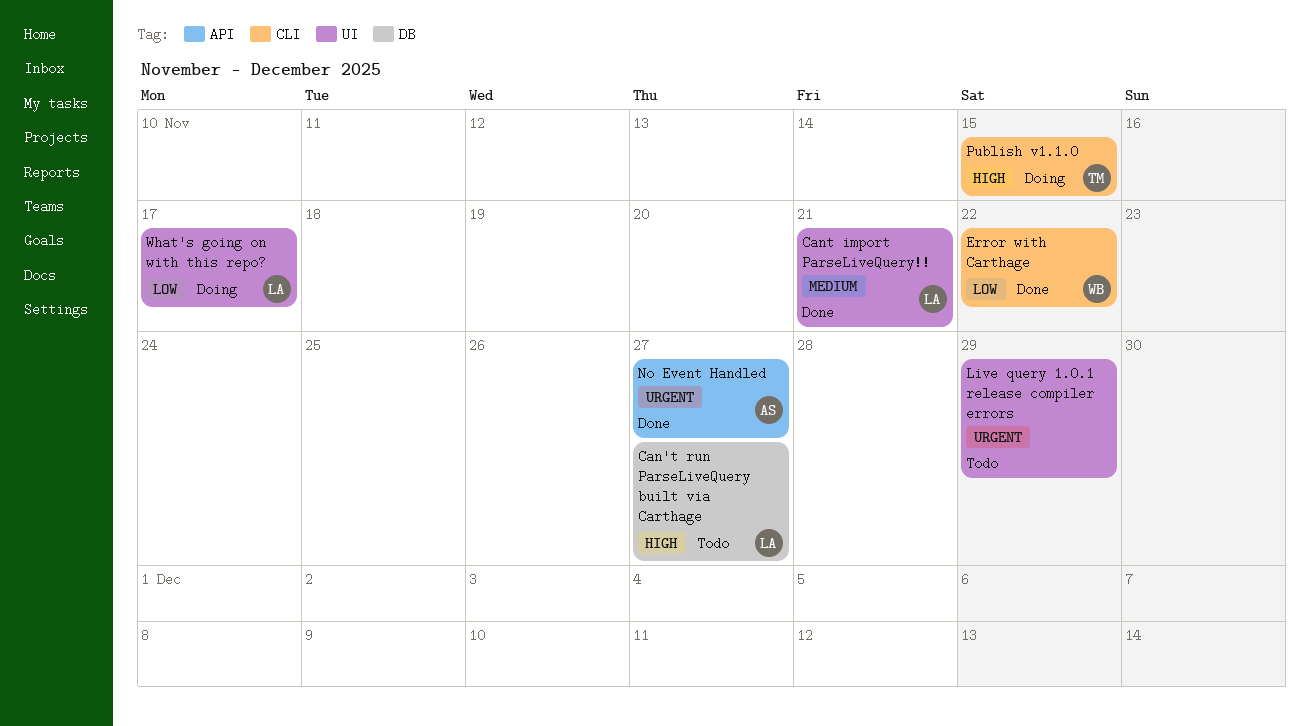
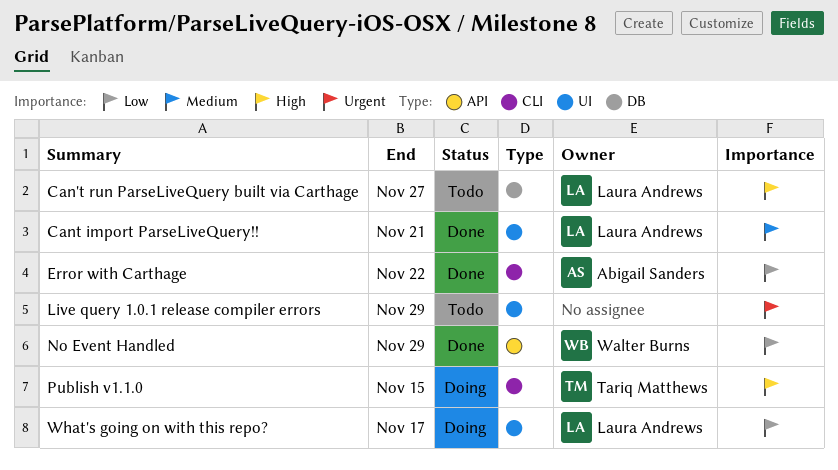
Error with Carthage, owner: Walter Burns -> Abigail Sanders
No Event Handled, owner: Abigail Sanders -> Walter Burns
No Event Handled, priority: Urgent -> Low
No Event Handled, due: Nov 27 -> Nov 29

